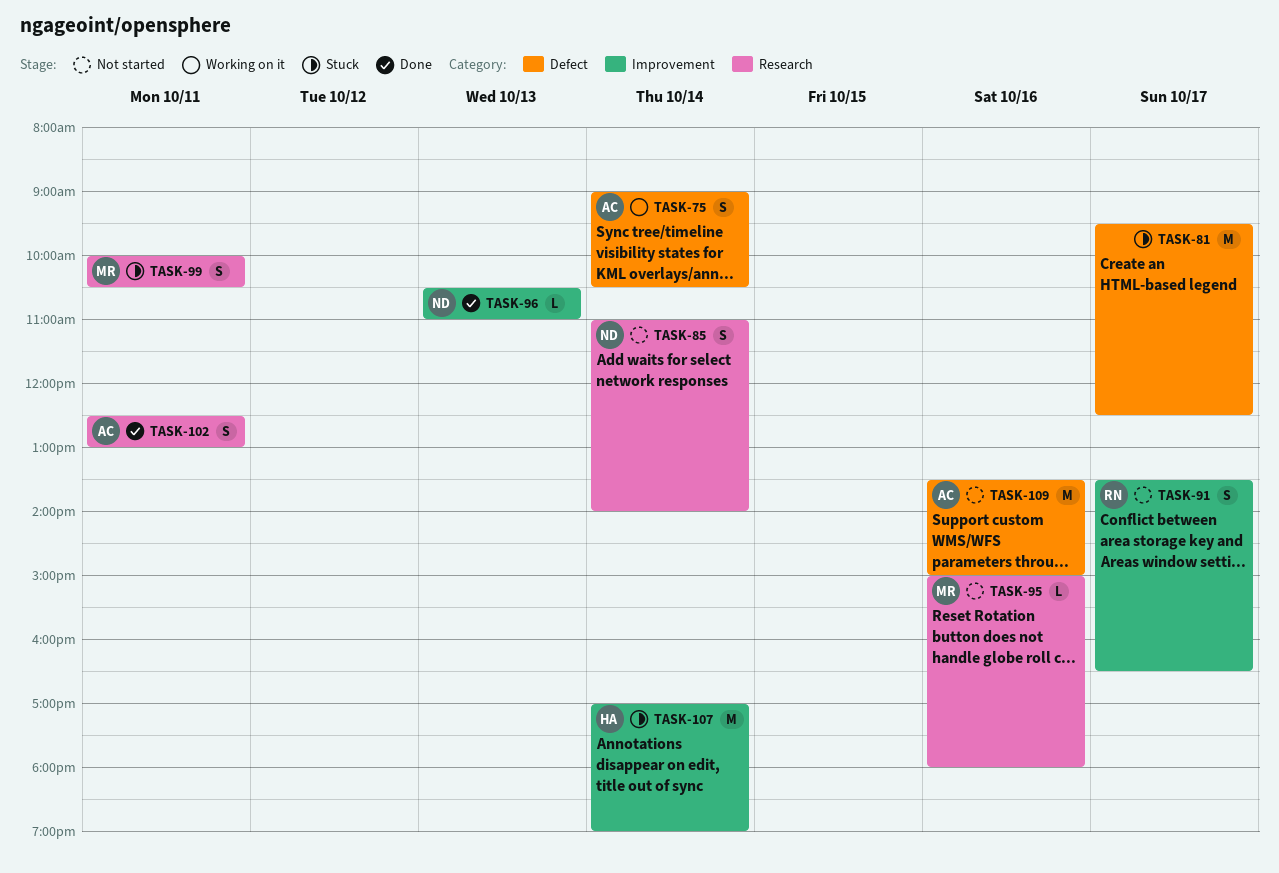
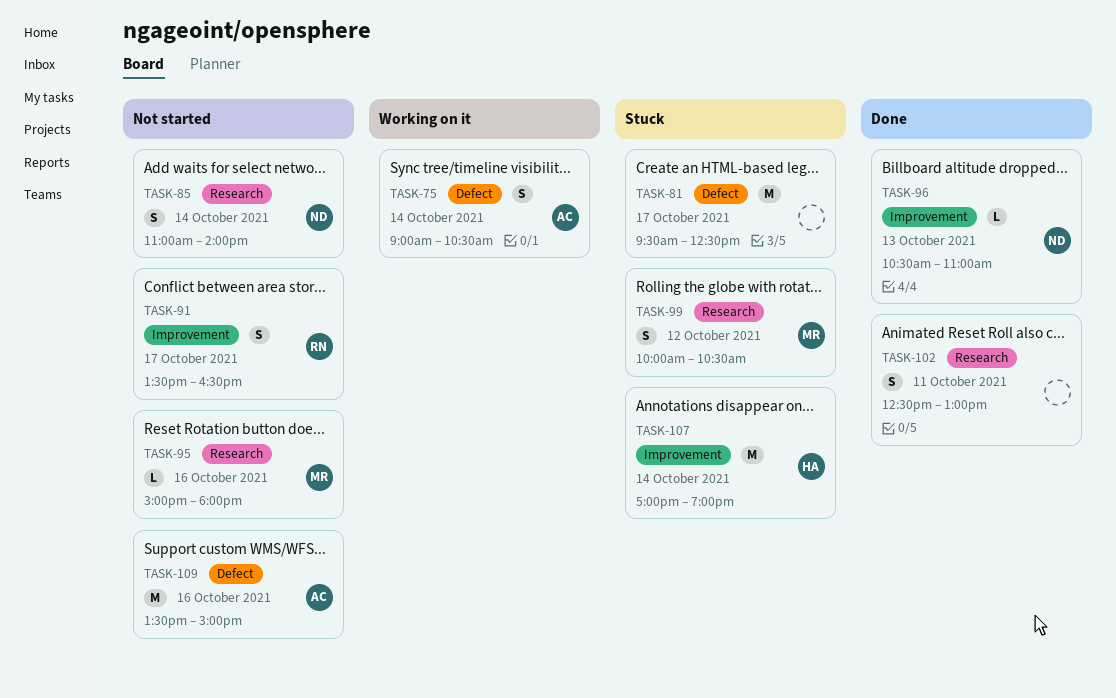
TASK-99, day: Oct 11 -> Oct 12
TASK-102, owner: AC -> none

